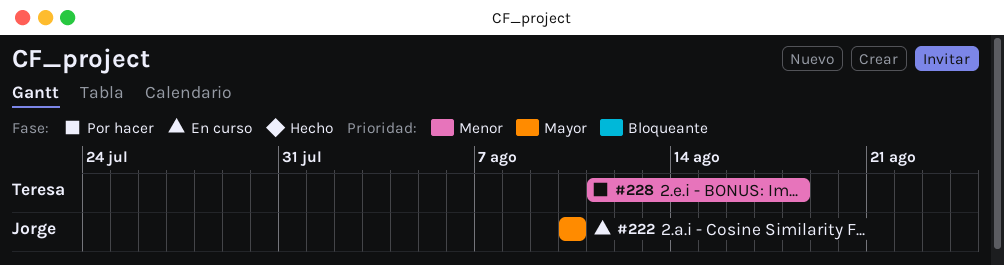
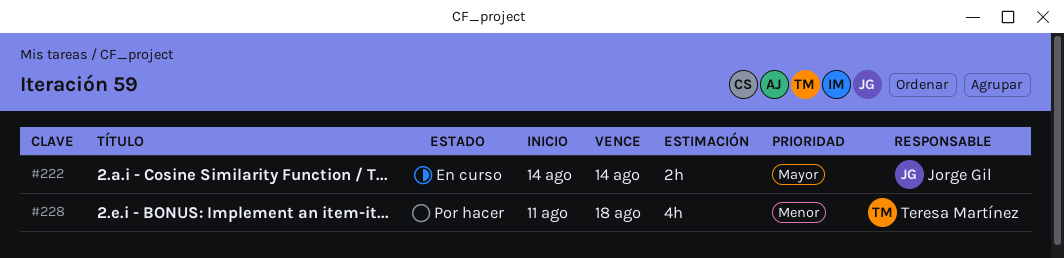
#222, start: Aug 10 -> Aug 14
#222, due: Aug 10 -> Aug 14

